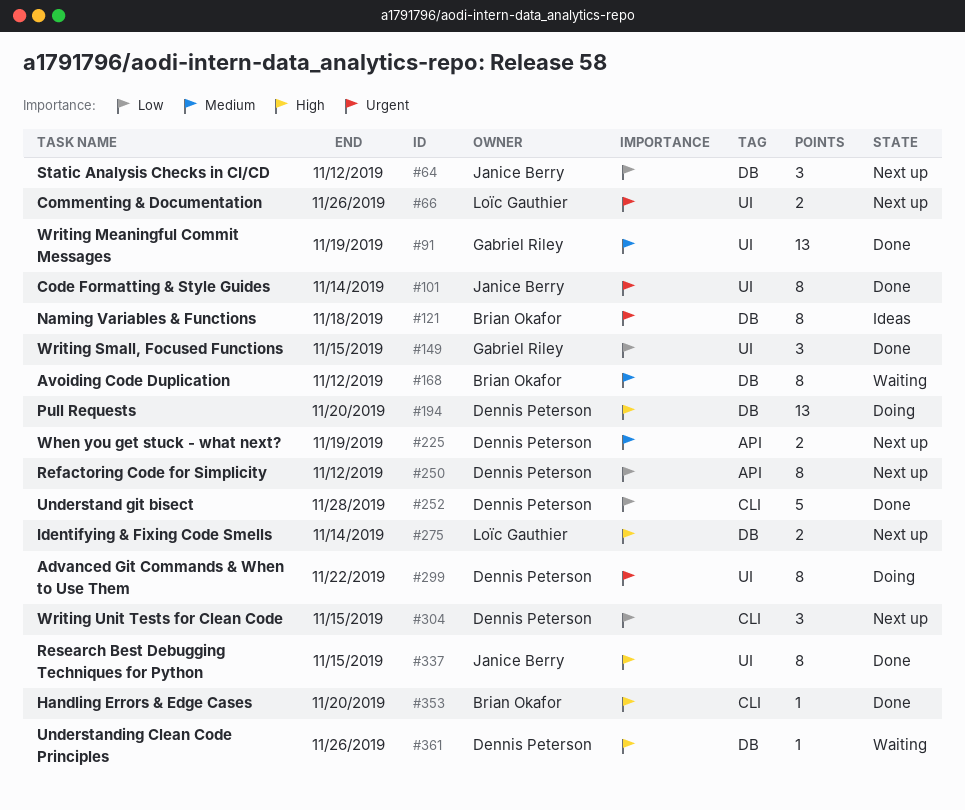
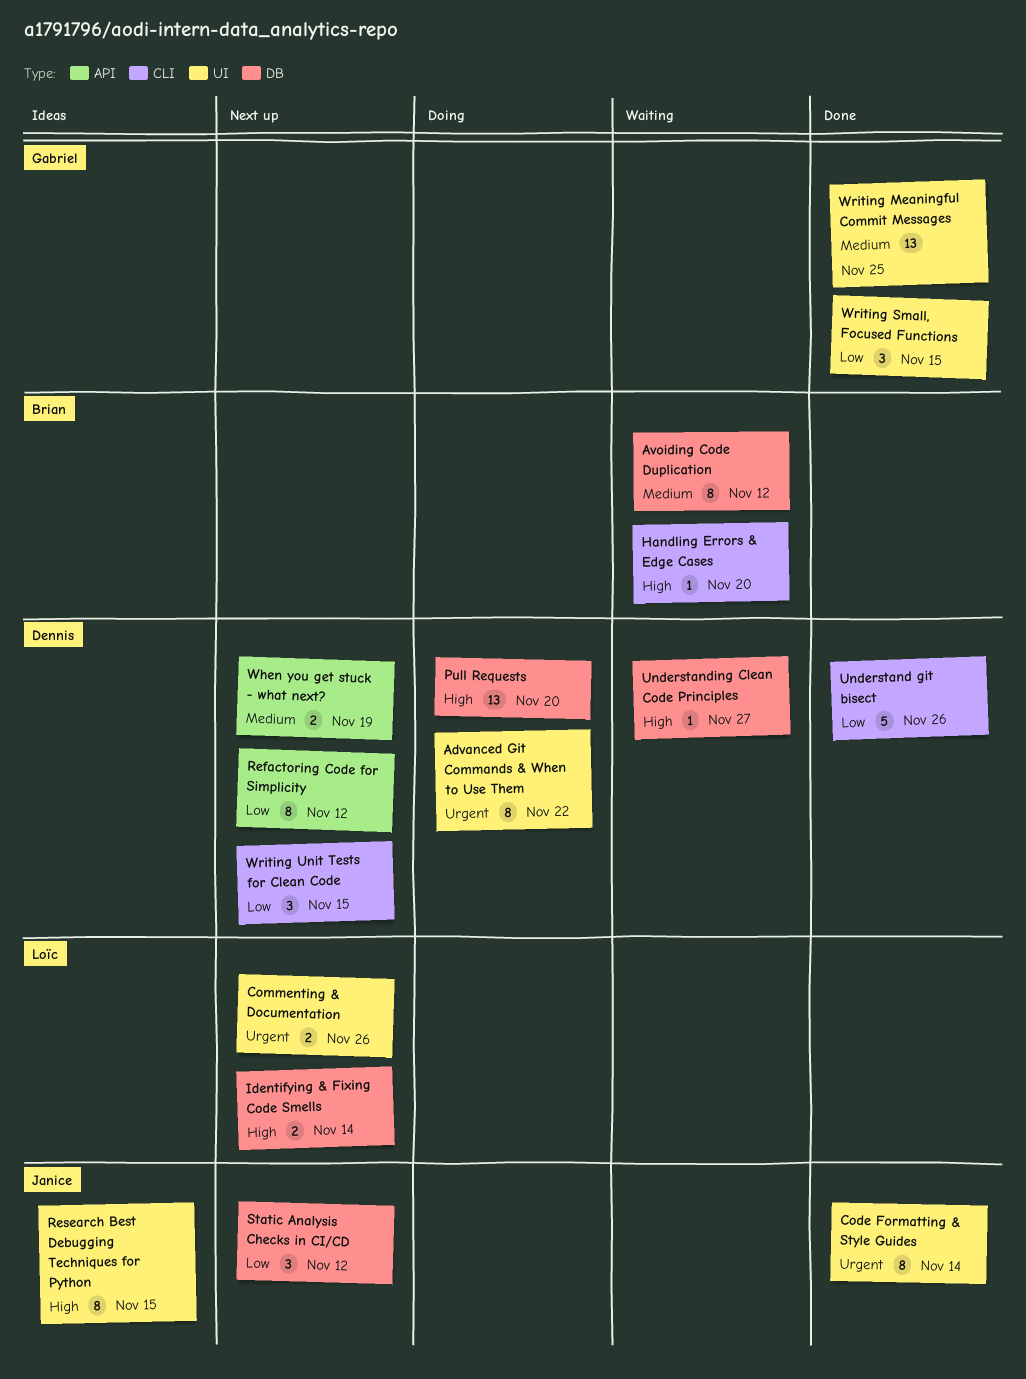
Handling Errors & Edge Cases, status: Done -> Waiting
Naming Variables & Functions: present -> none
Research Best Debugging Techniques for Python, status: Done -> Ideas
Understand git bisect, due: Nov 28 -> Nov 26
Understanding Clean Code Principles, due: Nov 26 -> Nov 27
Writing Meaningful Commit Messages, due: Nov 19 -> Nov 25

